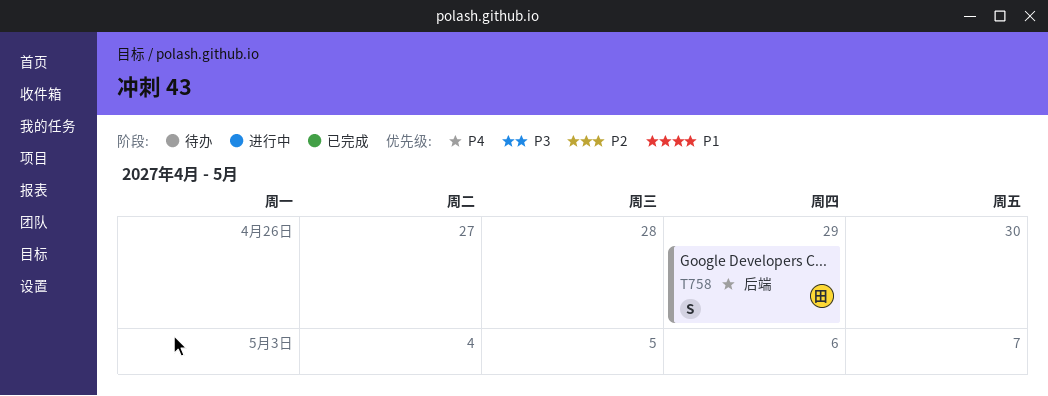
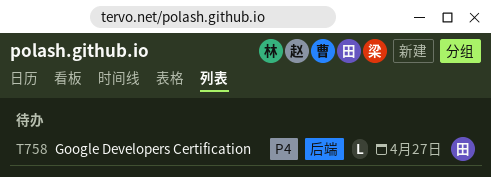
T758, estimate: S -> L
T758, due: Apr 29 -> Apr 27

